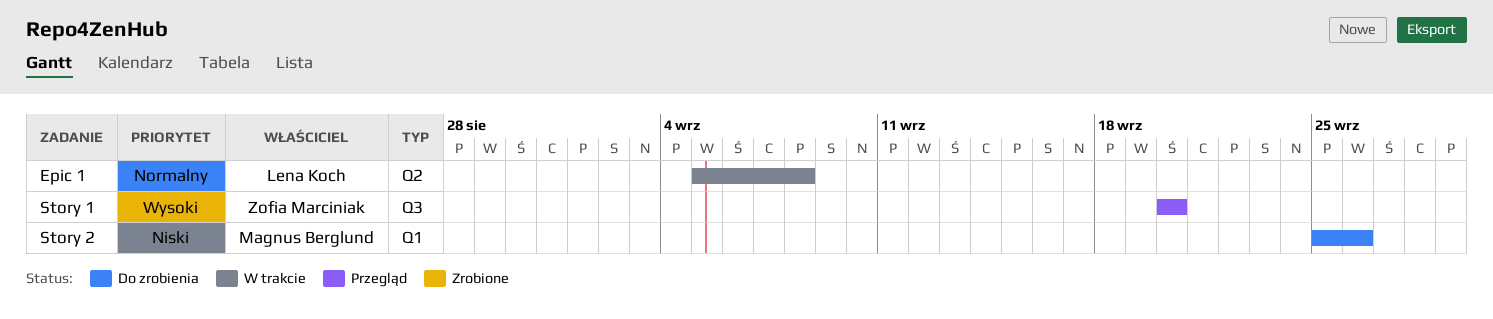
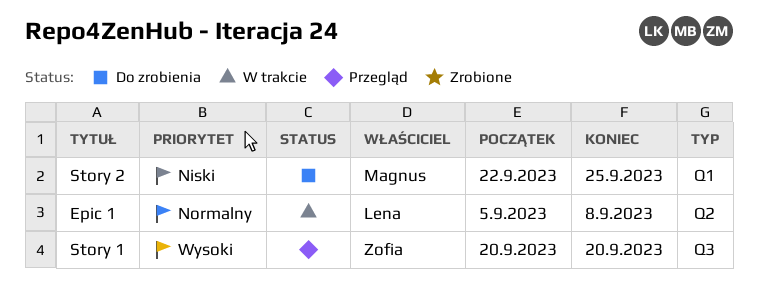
Story 2, start: Sep 25 -> Sep 22
Story 2, due: Sep 26 -> Sep 25

